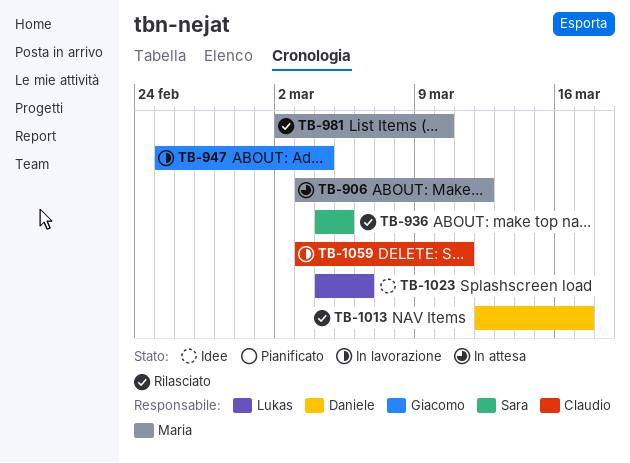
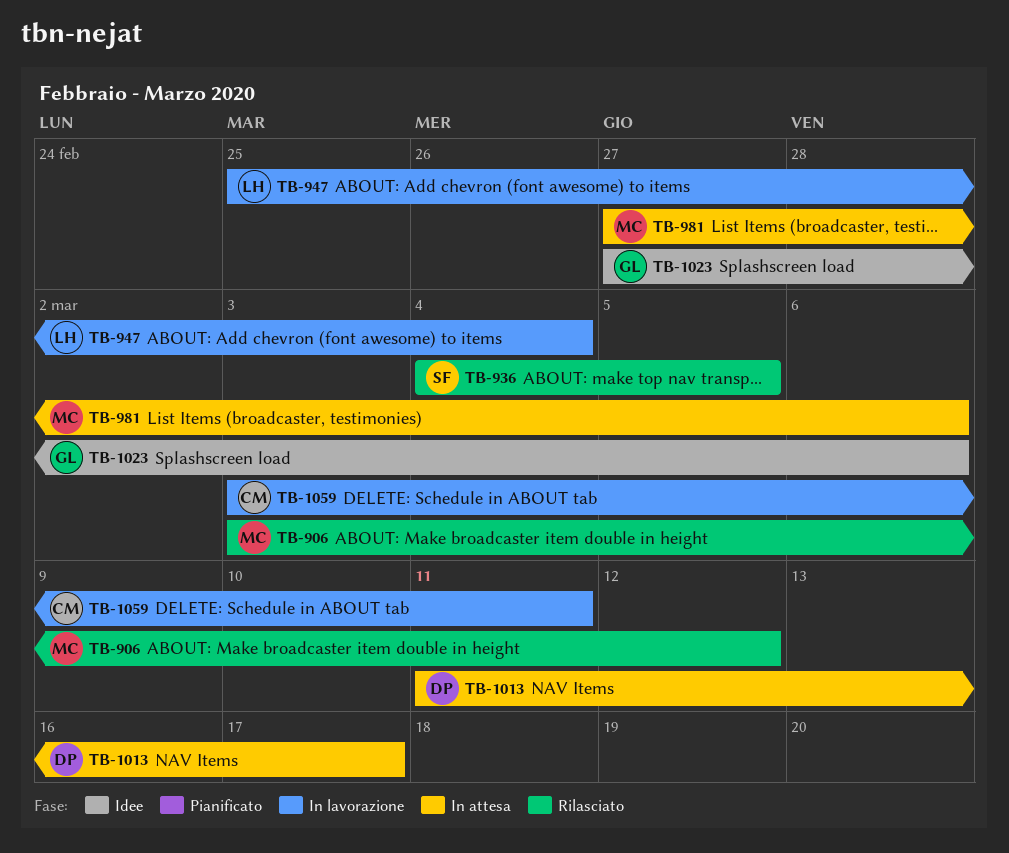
TB-906, status: In attesa -> Rilasciato
TB-947, owner: Giacomo -> Lukas
TB-981, status: Rilasciato -> In attesa
TB-981, start: Mar 2 -> Feb 27
TB-981, due: Mar 10 -> Mar 6
TB-1013, status: Rilasciato -> In attesa
TB-1013, start: Mar 12 -> Mar 11
TB-1023, owner: Lukas -> Giacomo
TB-1023, start: Mar 4 -> Feb 27

